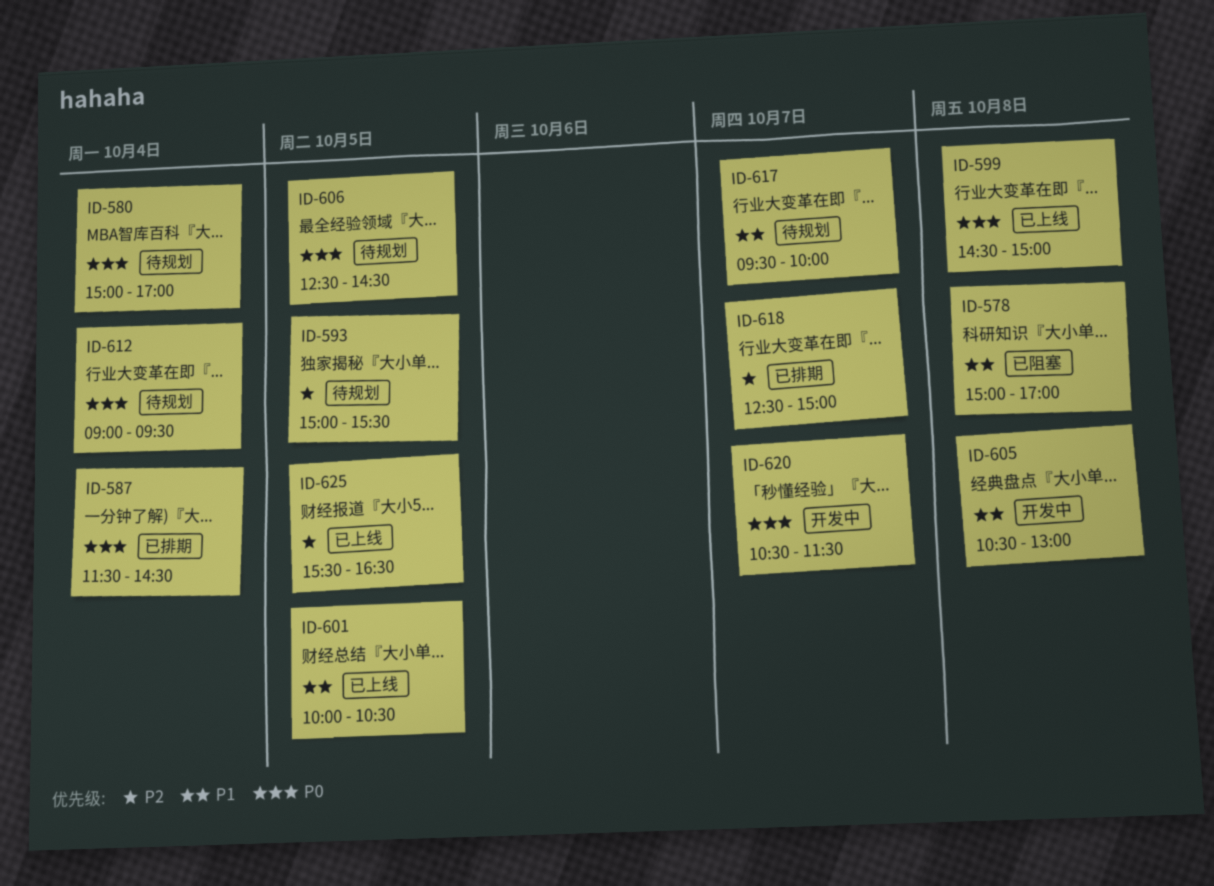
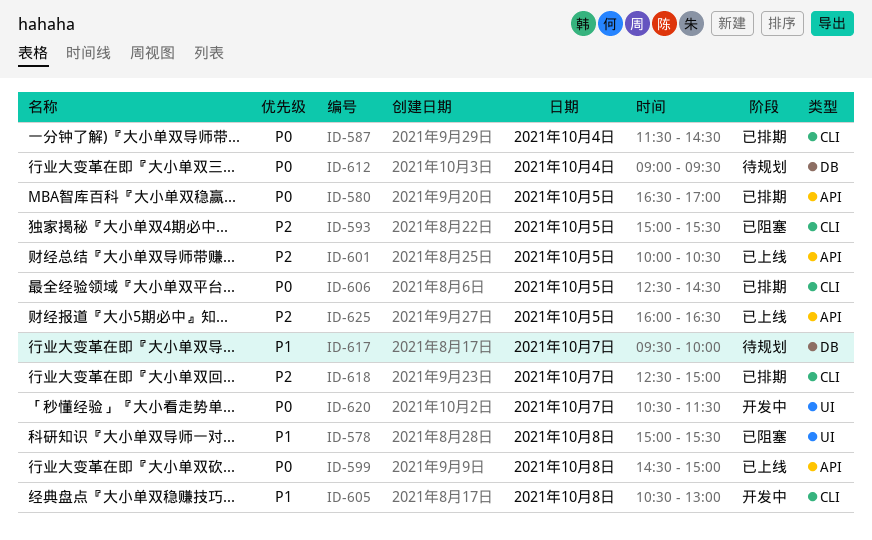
ID-578, ends: 17:00 -> 15:30
ID-580, status: 待规划 -> 已排期
ID-580, day: Oct 4 -> Oct 5
ID-580, begins: 15:00 -> 16:30
ID-593, status: 待规划 -> 已阻塞
ID-601, priority: P1 -> P2
ID-606, status: 待规划 -> 已排期
ID-625, begins: 15:30 -> 16:00

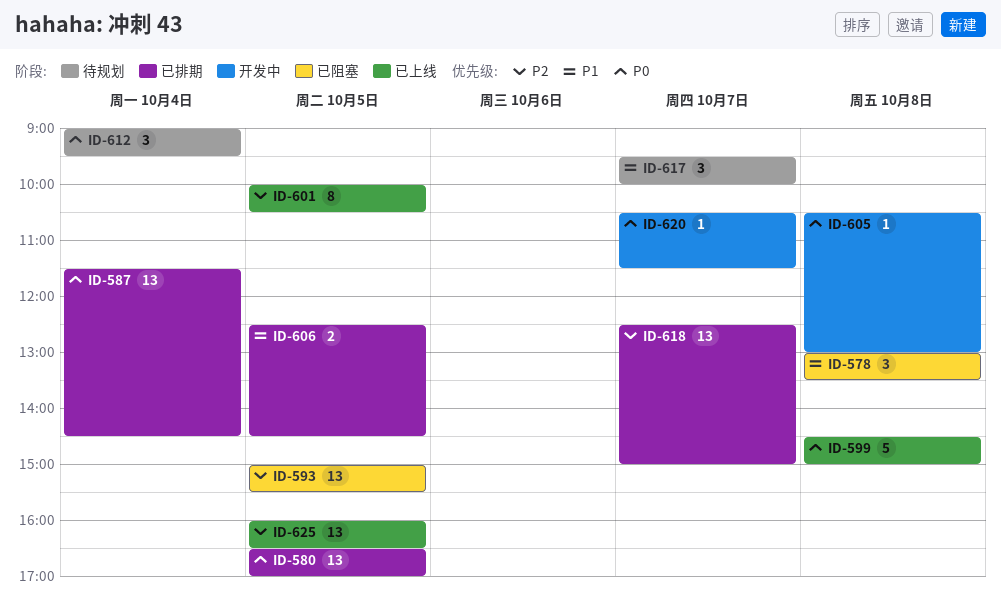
ID-578, begins: 15:00 -> 13:00
ID-578, ends: 15:30 -> 13:30
ID-605, priority: P1 -> P0
ID-606, priority: P0 -> P1

